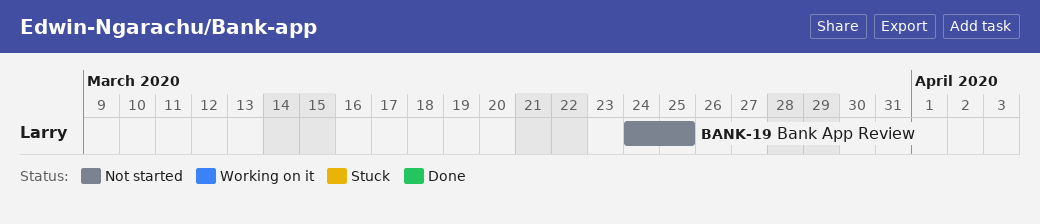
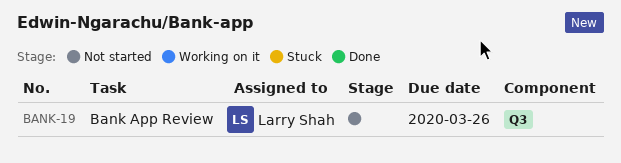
BANK-19, due: Mar 25 -> Mar 26

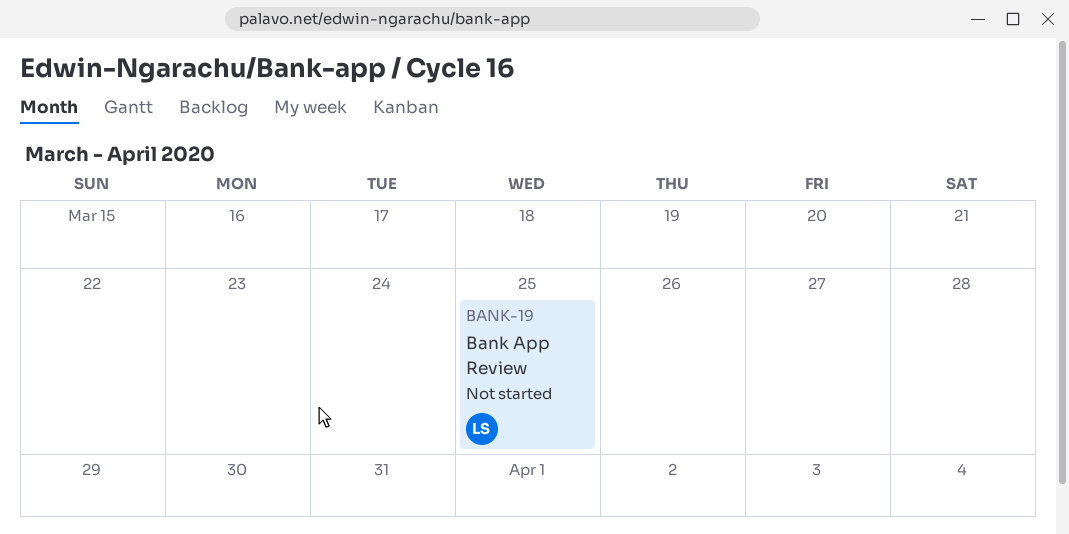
BANK-19, due: Mar 26 -> Mar 25

